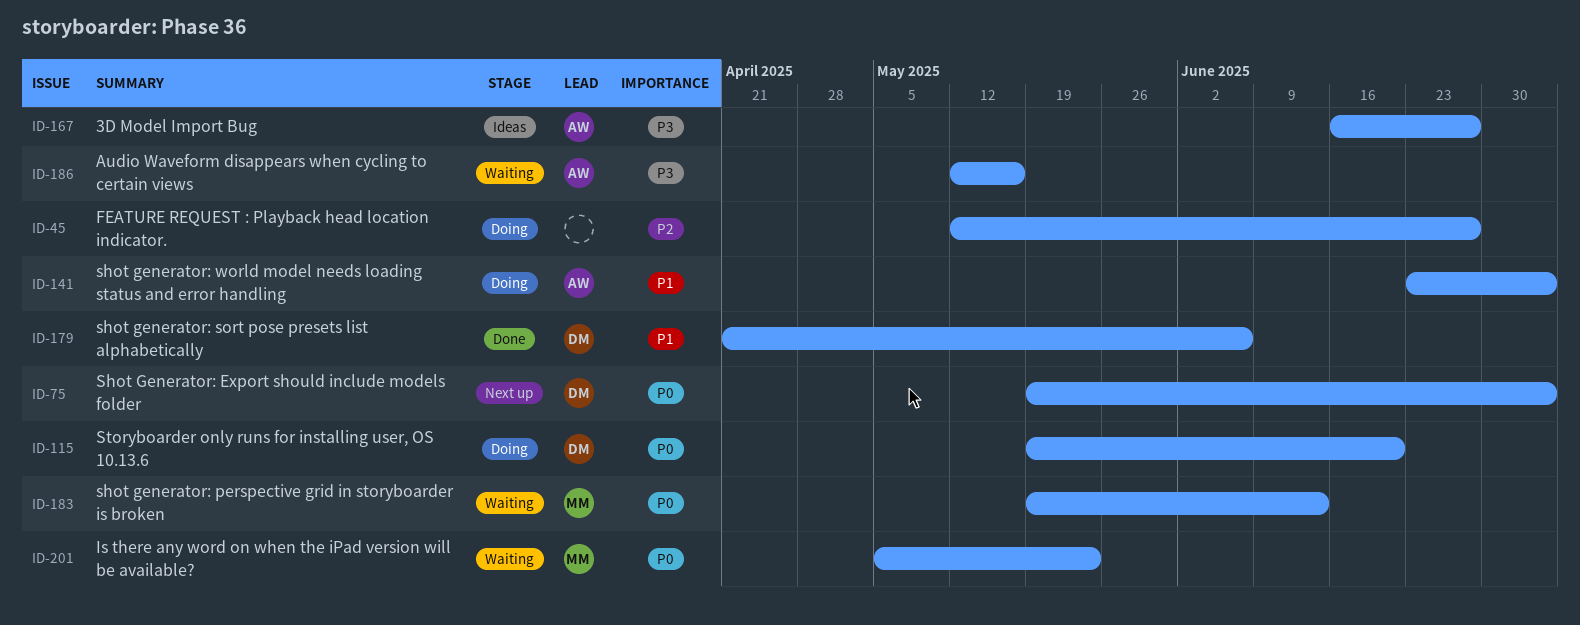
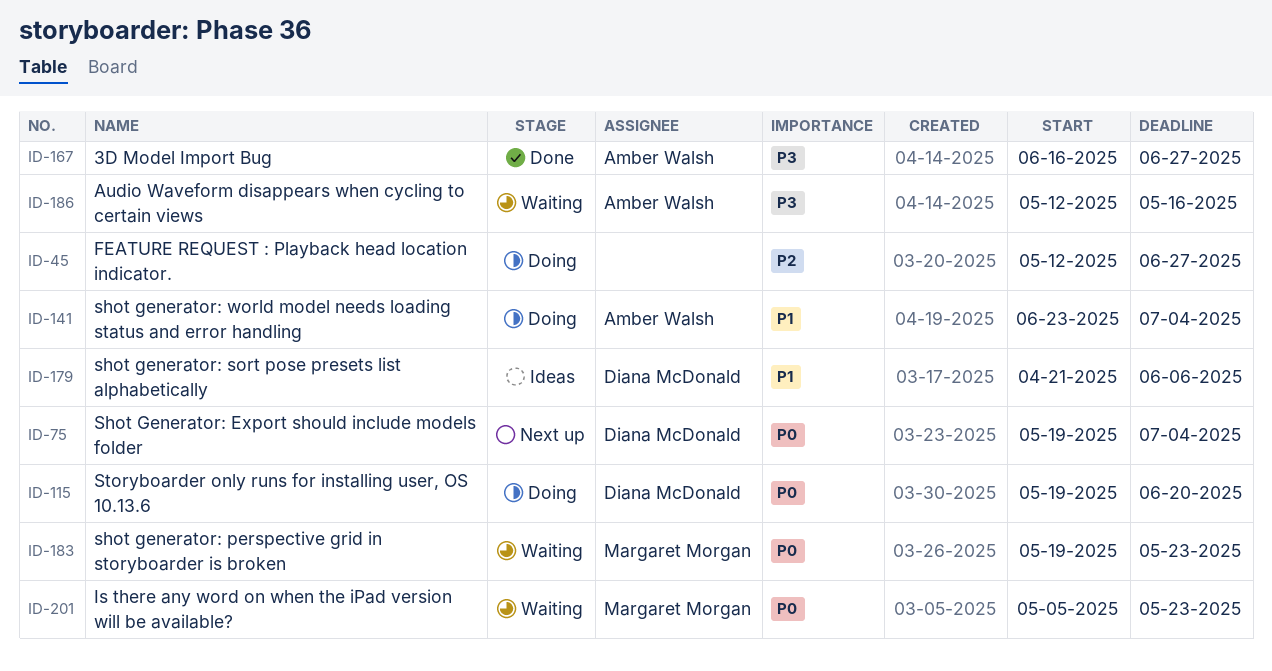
ID-167, status: Ideas -> Done
ID-179, status: Done -> Ideas
ID-183, due: Jun 13 -> May 23

